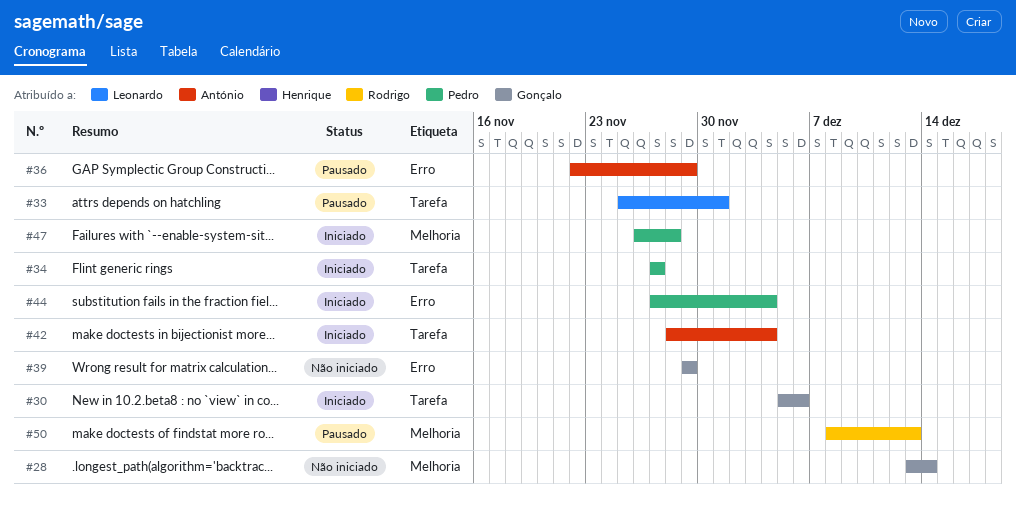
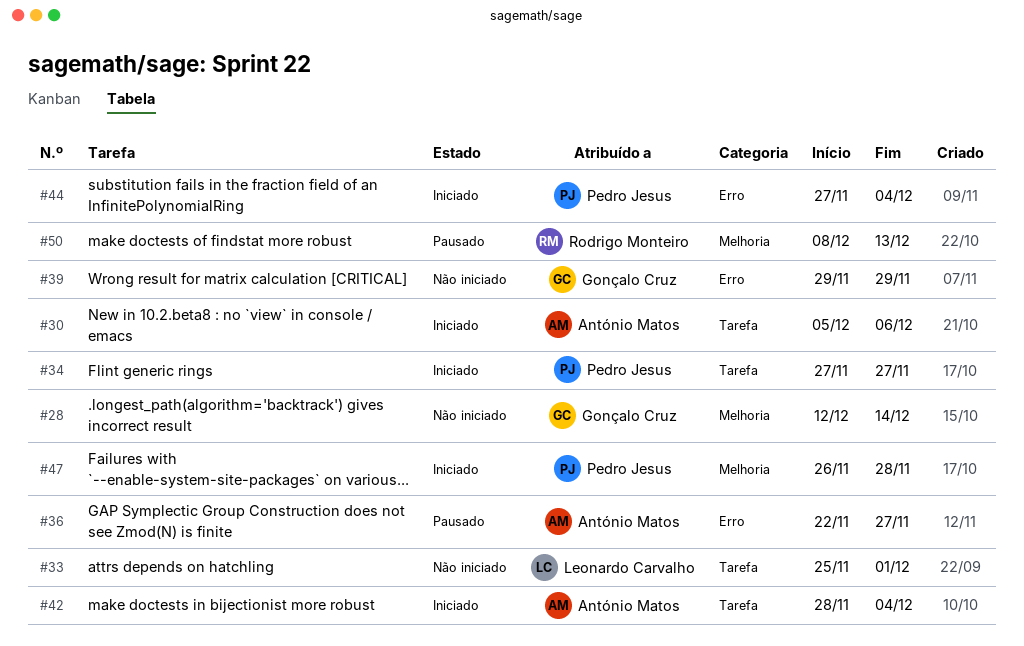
#28, start: Dec 13 -> Dec 12
#30, owner: Gonçalo Cruz -> António Matos
#33, status: Pausado -> Não iniciado
#36, due: Nov 29 -> Nov 27

